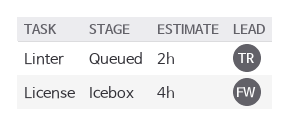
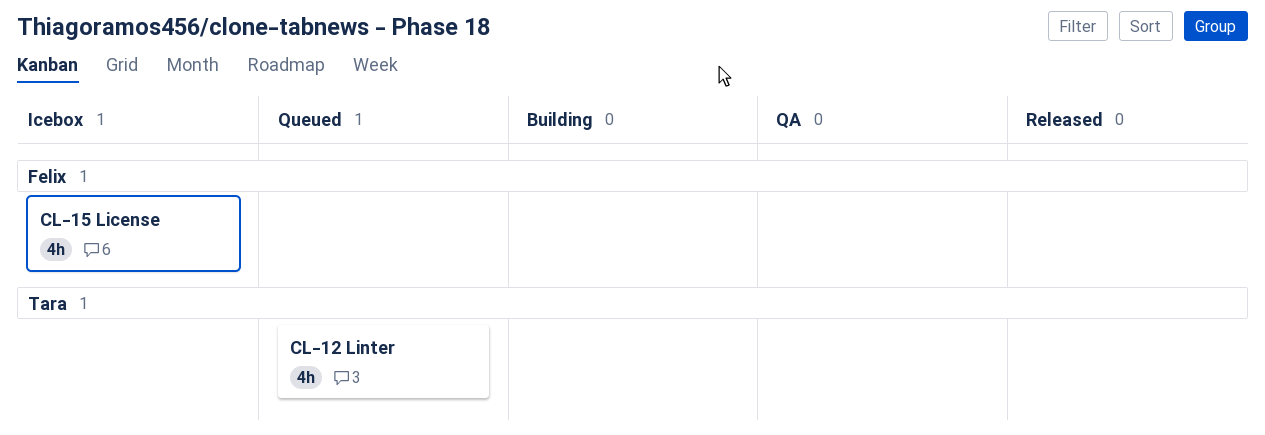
Linter, estimate: 2h -> 4h

